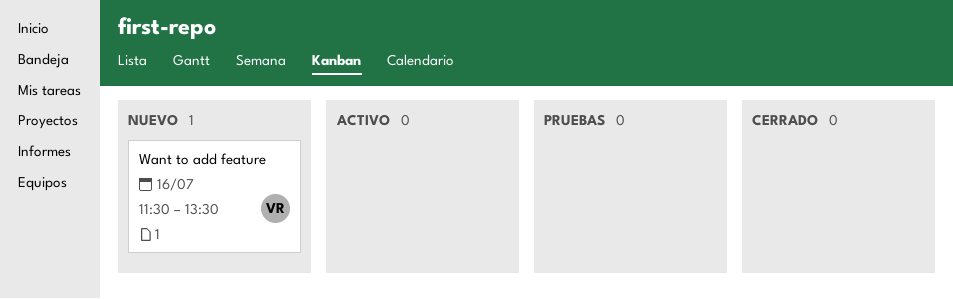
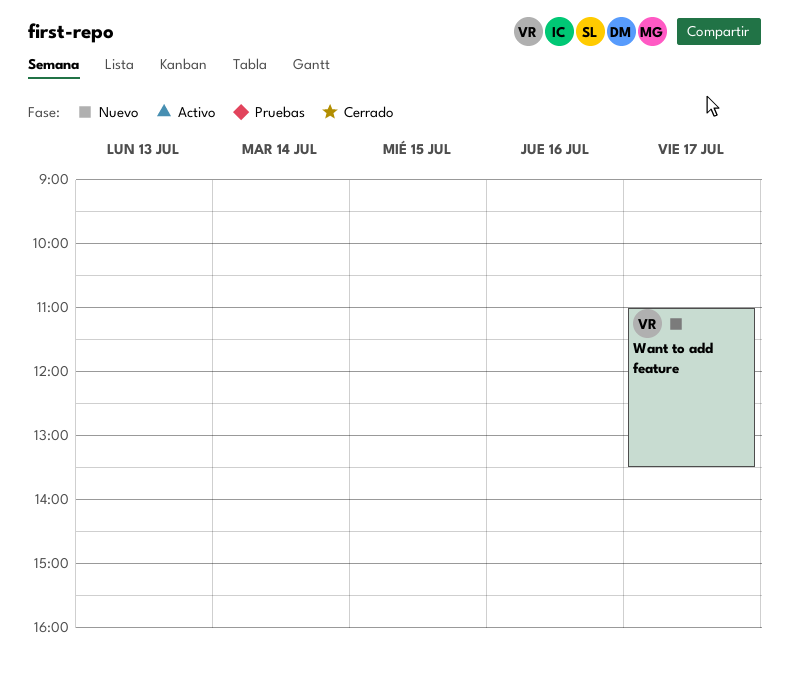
Want to add feature, day: Jul 16 -> Jul 17
Want to add feature, begins: 11:30 -> 11:00

